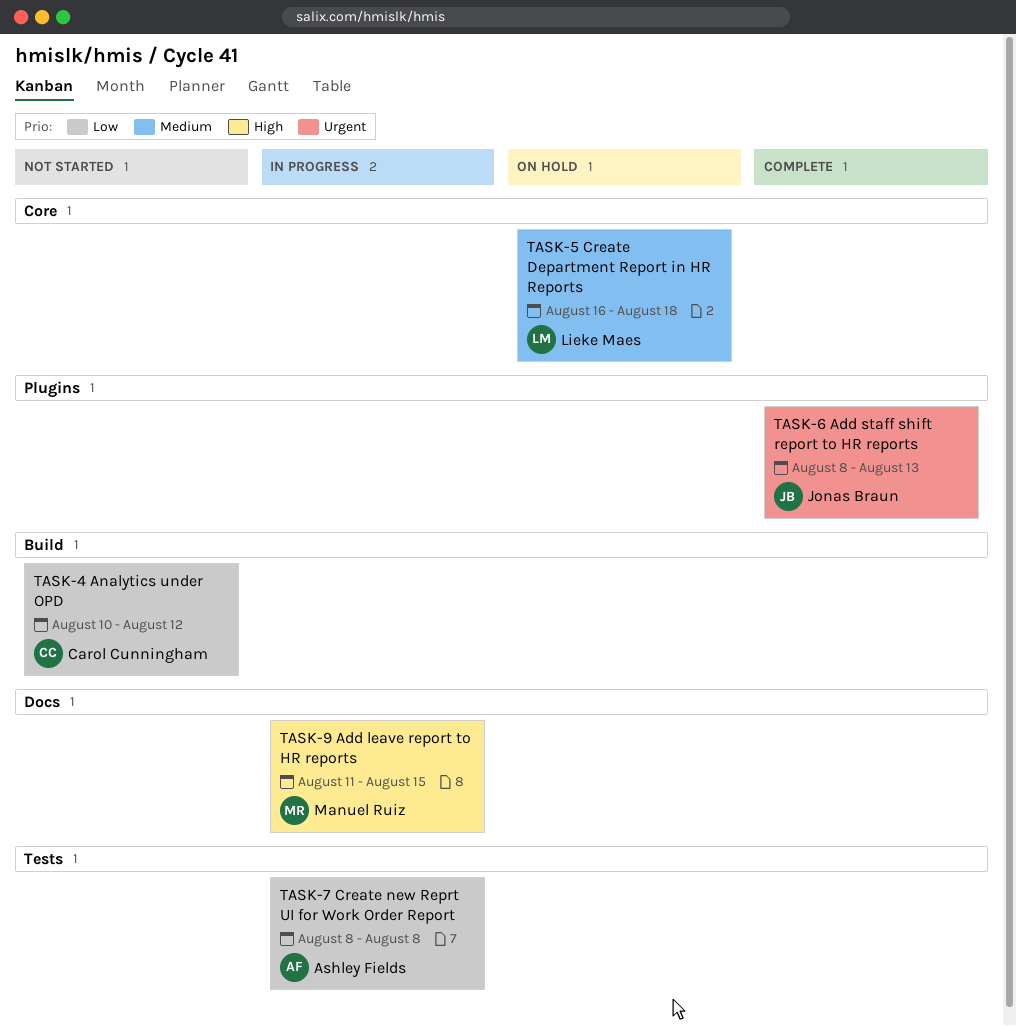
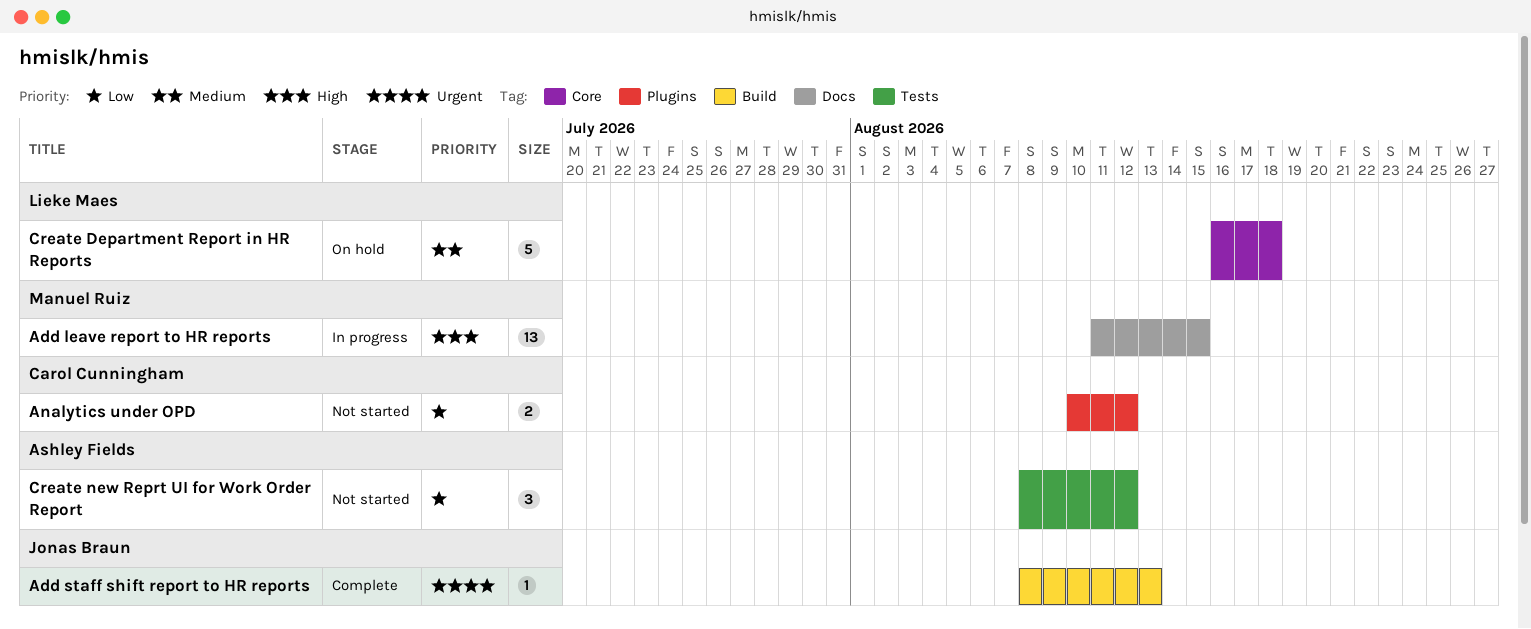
Add staff shift report to HR reports, label: Plugins -> Build
Analytics under OPD, label: Build -> Plugins
Create new Reprt UI for Work Order Report, status: In progress -> Not started
Create new Reprt UI for Work Order Report, due: Aug 8 -> Aug 12

